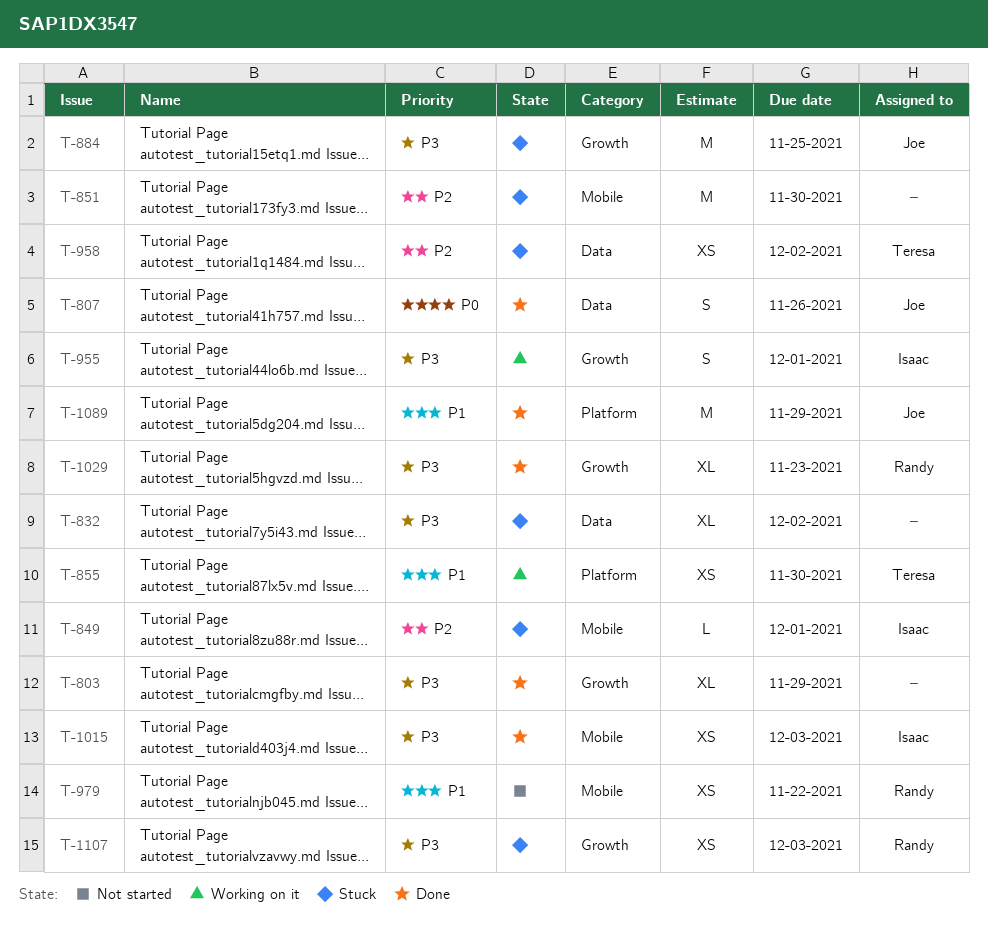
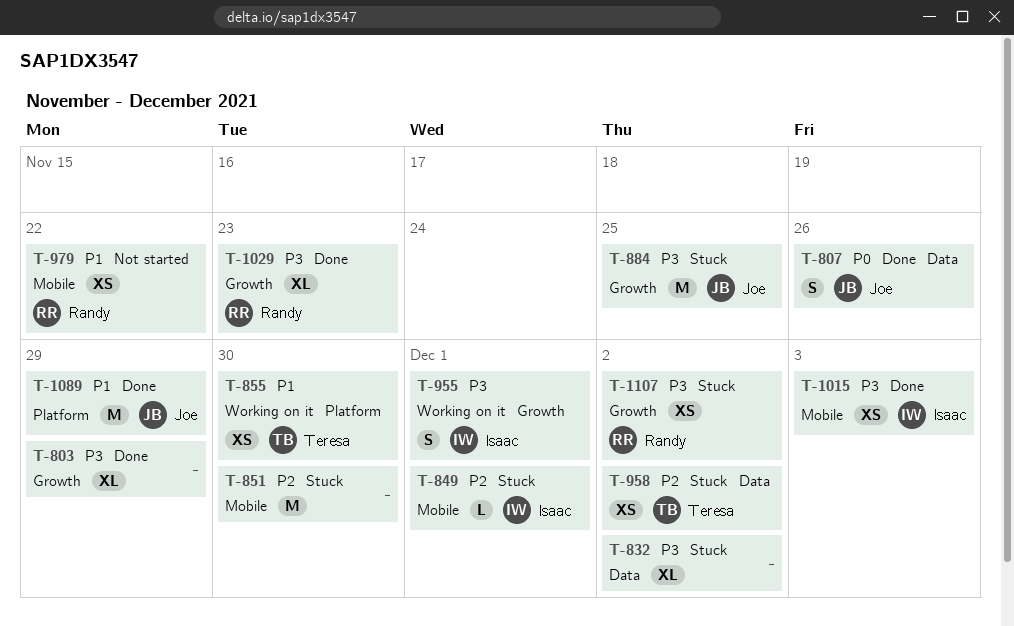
T-1107, due: Dec 3 -> Dec 2

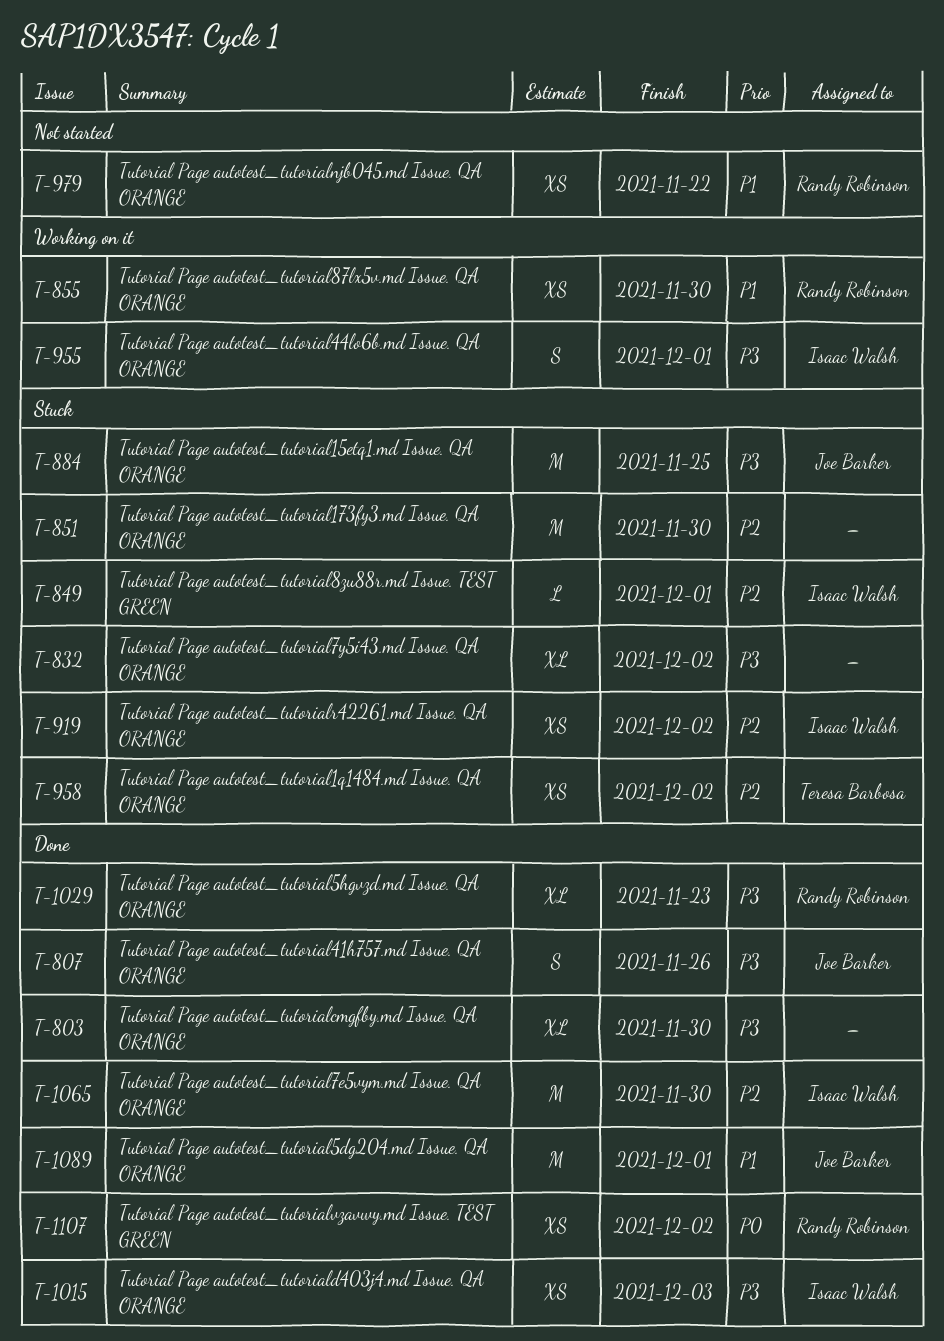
T-803, due: Nov 29 -> Nov 30
T-807, priority: P0 -> P3
T-855, owner: Teresa Barbosa -> Randy Robinson
T-919: none -> present
T-1065: none -> present
T-1089, due: Nov 29 -> Dec 1
T-1107, status: Stuck -> Done
T-1107, priority: P3 -> P0

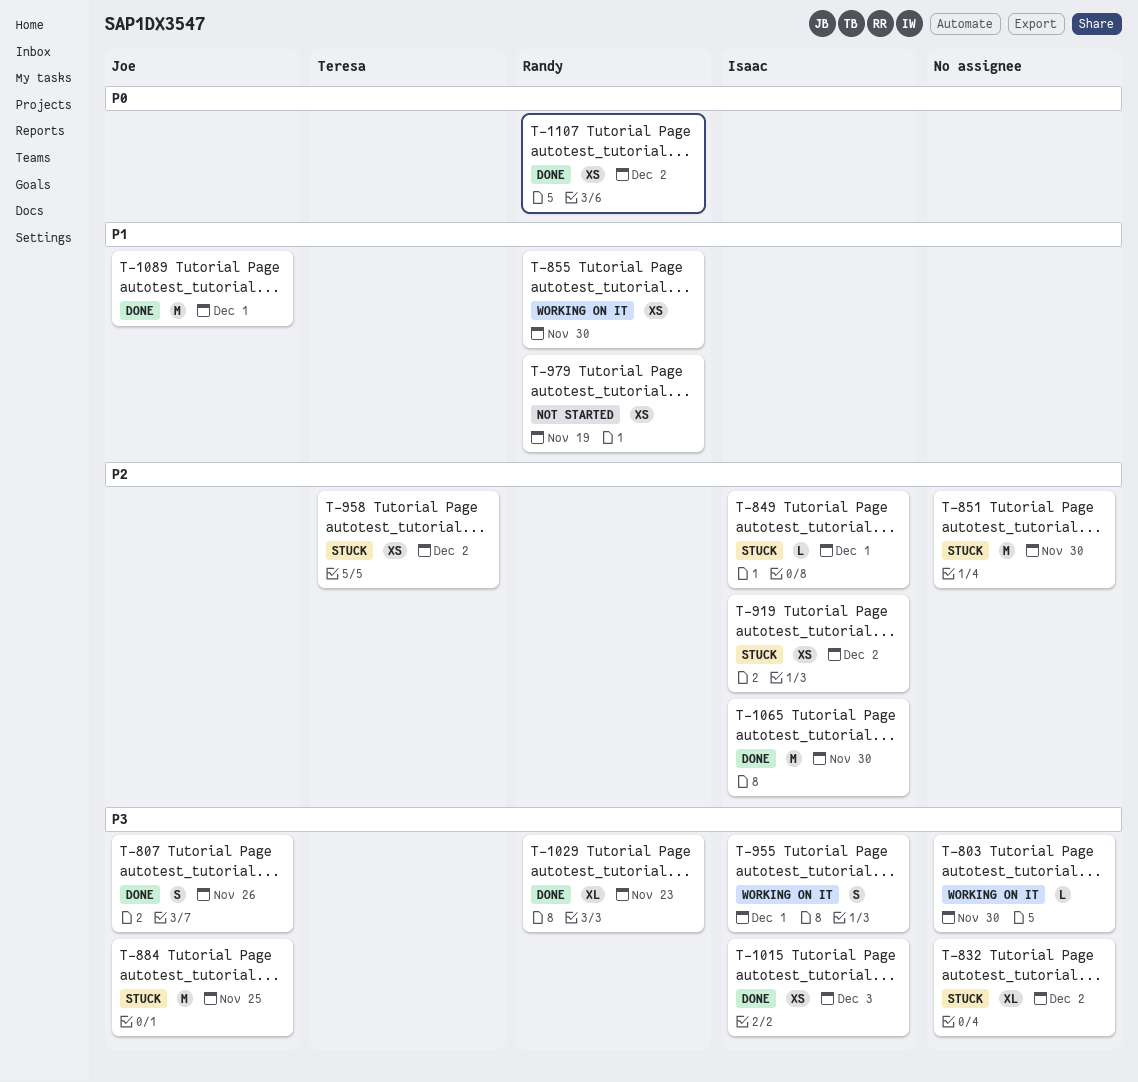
T-803, status: Done -> Working on it
T-803, estimate: XL -> L
T-979, due: Nov 22 -> Nov 19

